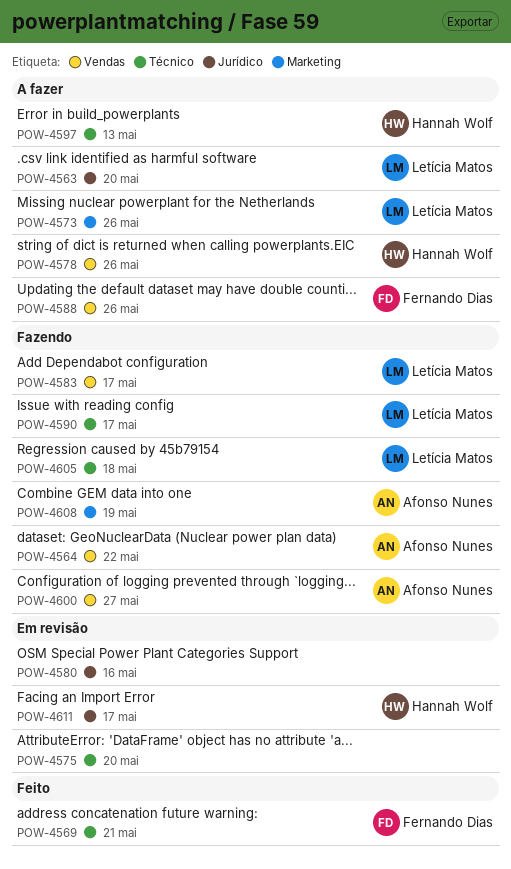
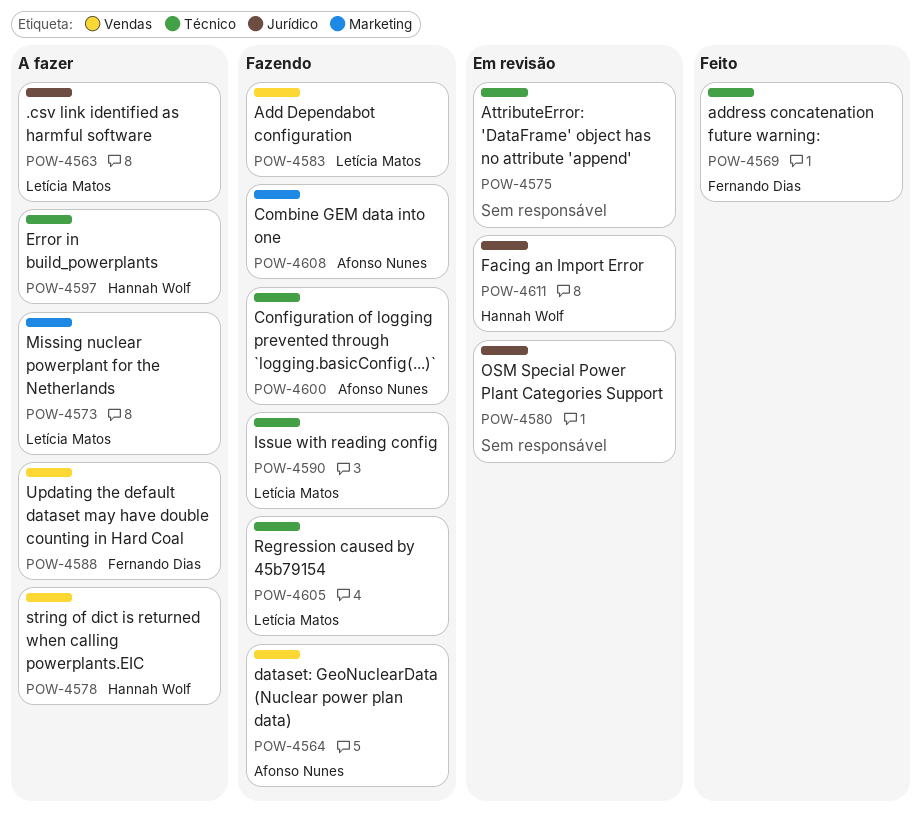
POW-4600, label: Vendas -> Técnico

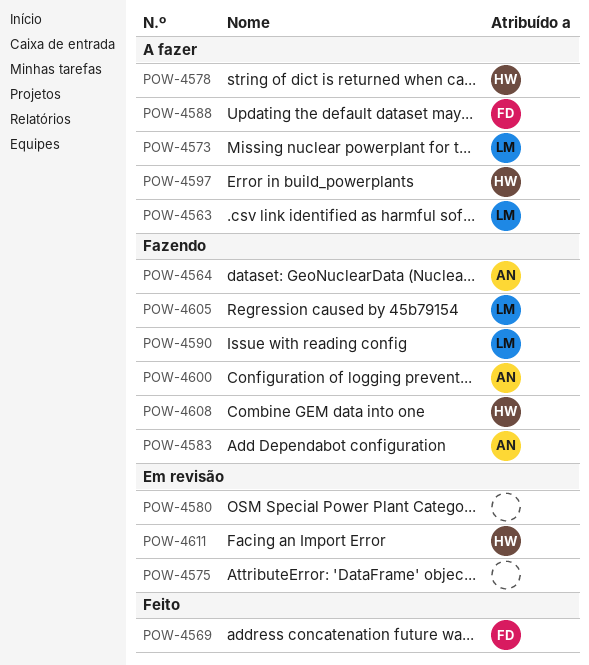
POW-4583, owner: Letícia Matos -> Afonso Nunes
POW-4608, owner: Afonso Nunes -> Hannah Wolf

